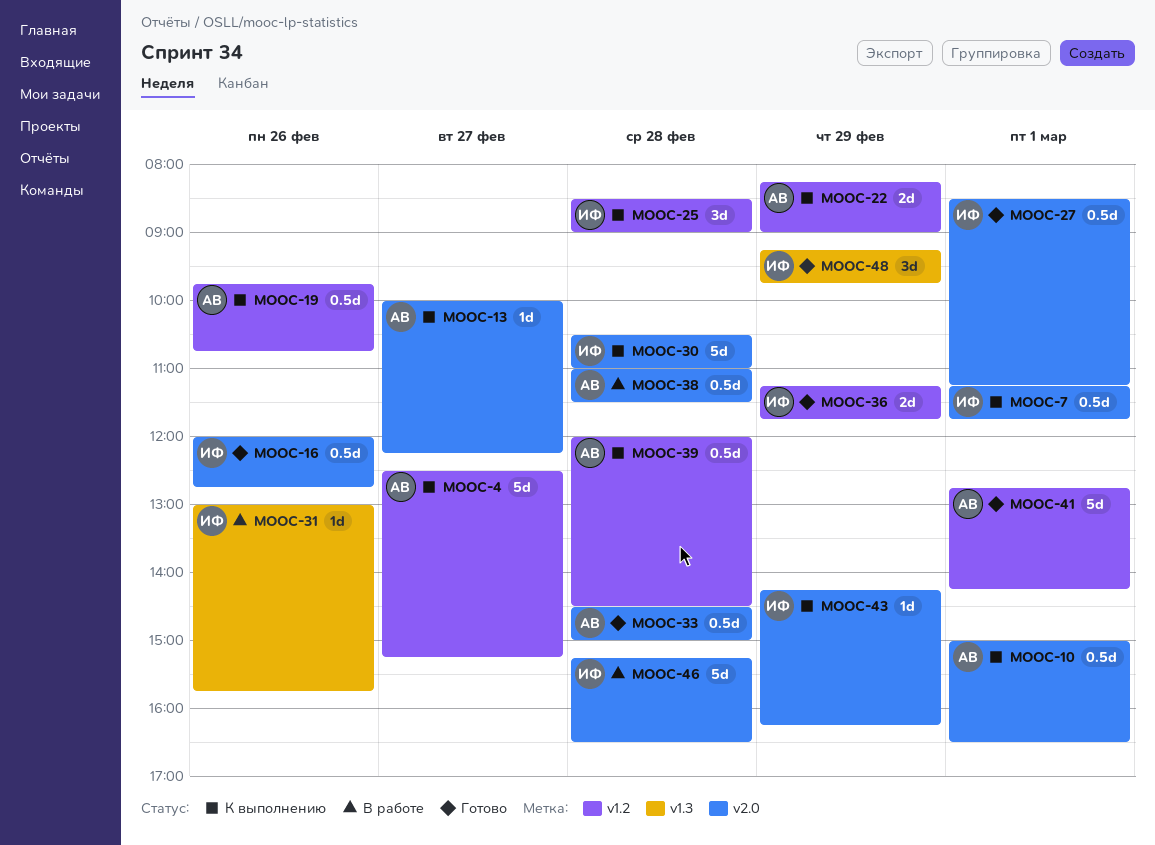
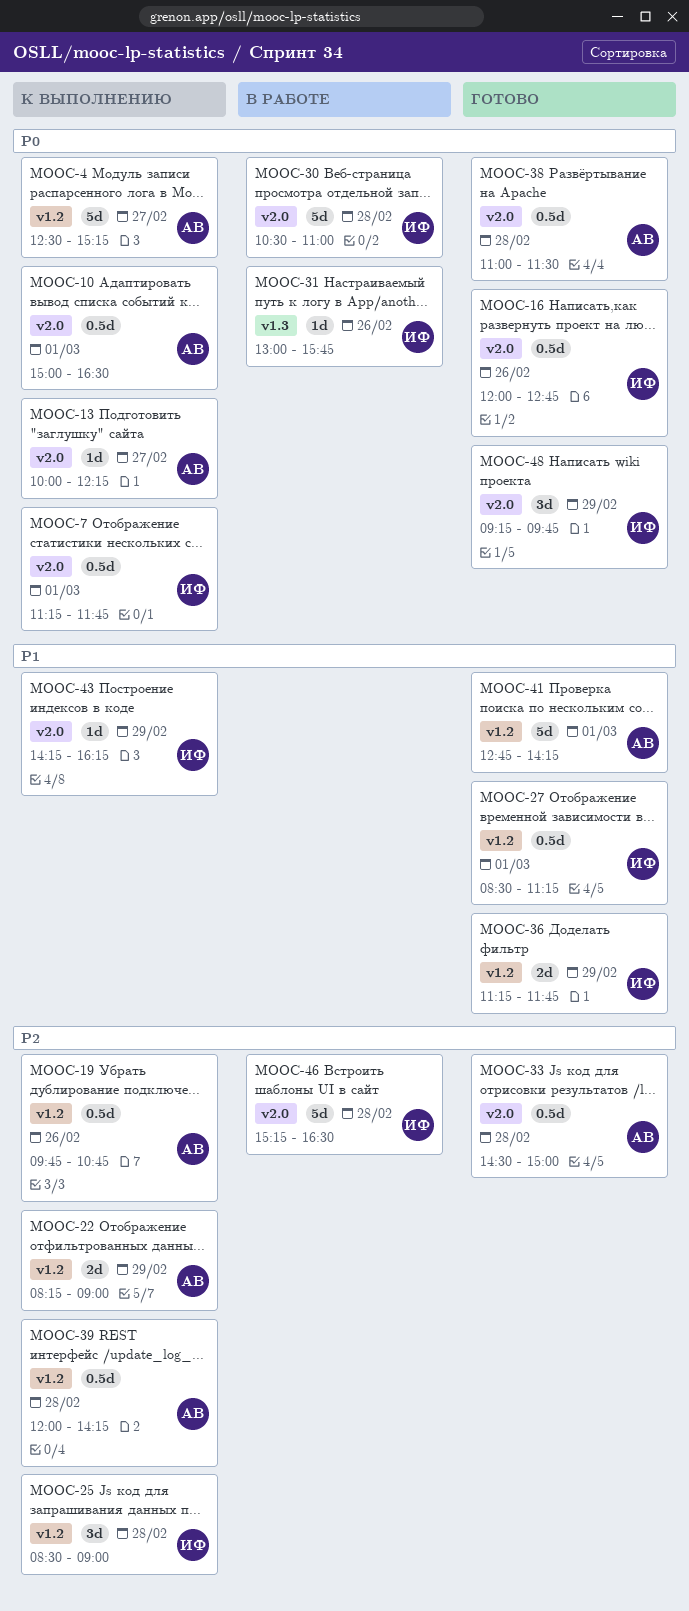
MOOC-27, label: v2.0 -> v1.2
MOOC-30, status: К выполнению -> В работе
MOOC-38, status: В работе -> Готово
MOOC-39, ends: 14:30 -> 14:15
MOOC-48, label: v1.3 -> v2.0

